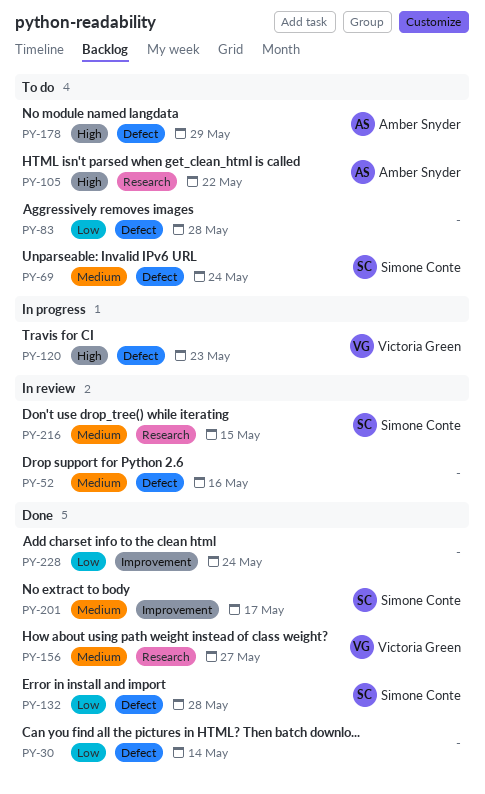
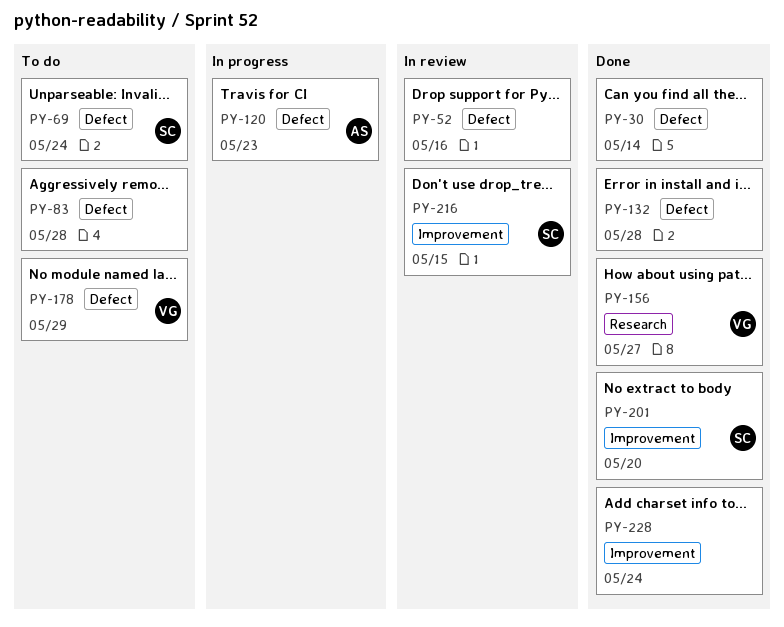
PY-105: present -> none
PY-120, owner: Victoria Green -> Amber Snyder
PY-132, owner: Simone Conte -> none
PY-178, owner: Amber Snyder -> Victoria Green
PY-201, due: May 17 -> May 20
PY-216, label: Research -> Improvement

